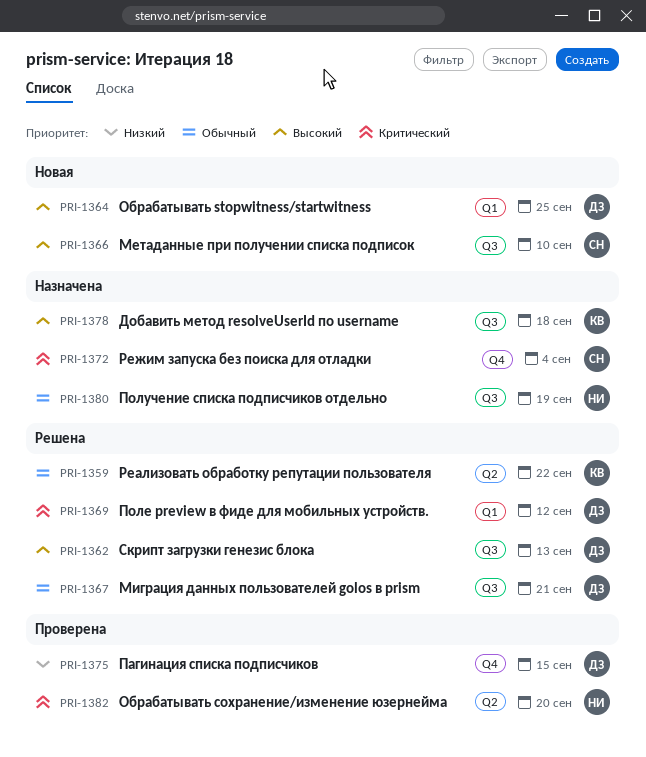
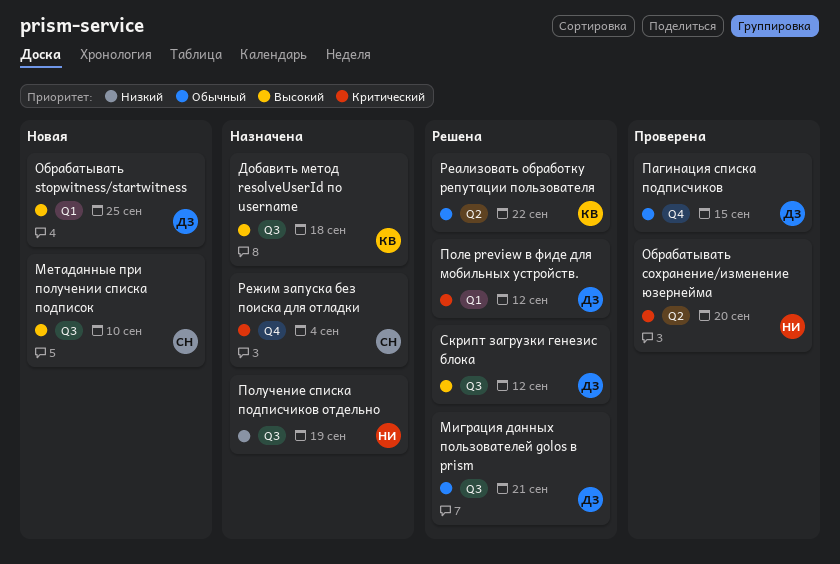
Пагинация списка подписчиков, priority: Низкий -> Обычный
Получение списка подписчиков отдельно, priority: Обычный -> Низкий
Скрипт загрузки генезис блока, due: Sep 13 -> Sep 12

